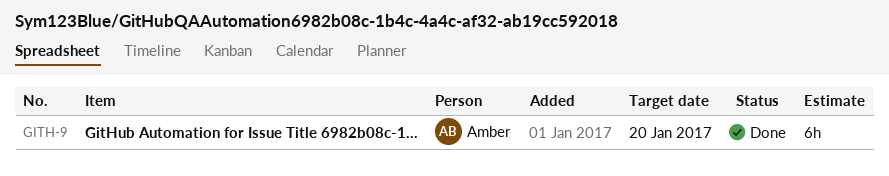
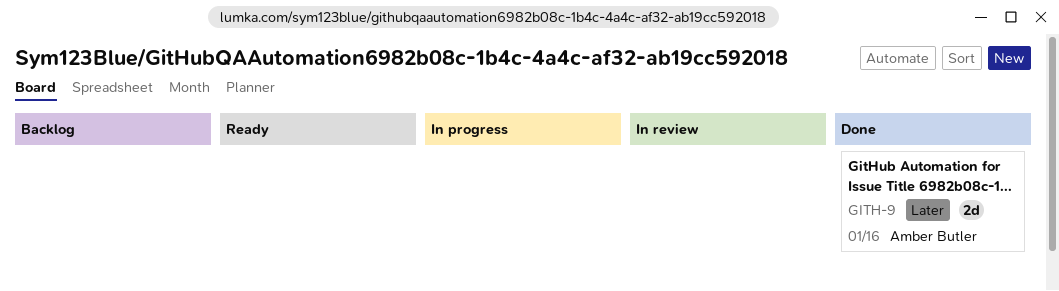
GITH-9, estimate: 6h -> 2d
GITH-9, due: Jan 20 -> Jan 16

